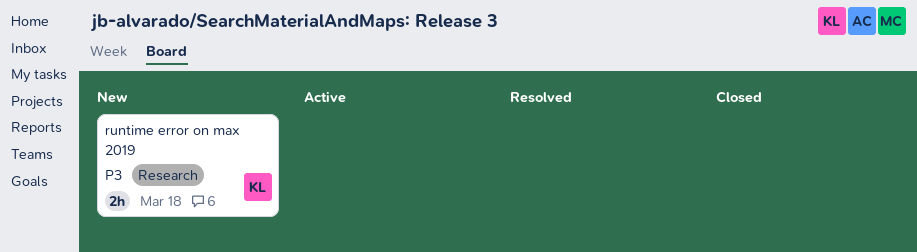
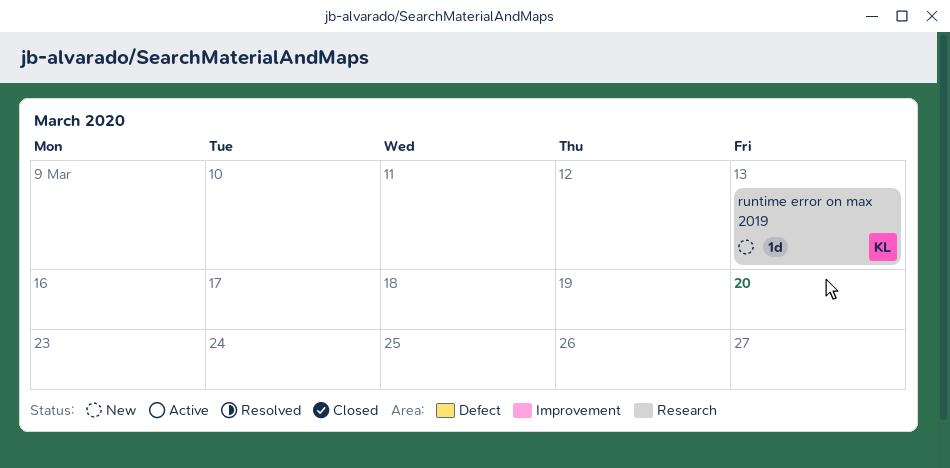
runtime error on max 2019, estimate: 2h -> 1d
runtime error on max 2019, due: Mar 18 -> Mar 13

